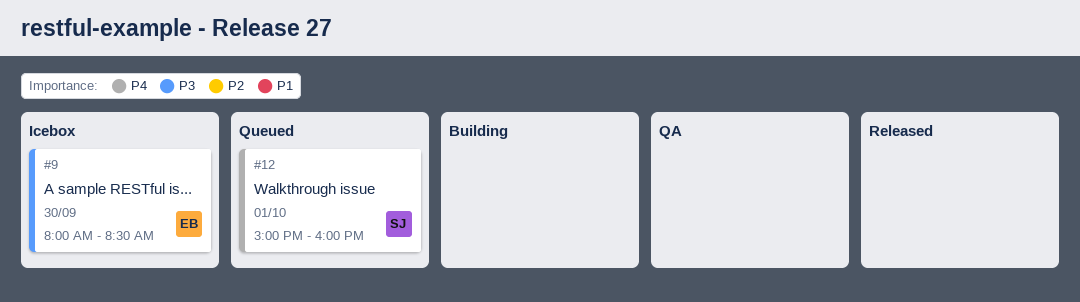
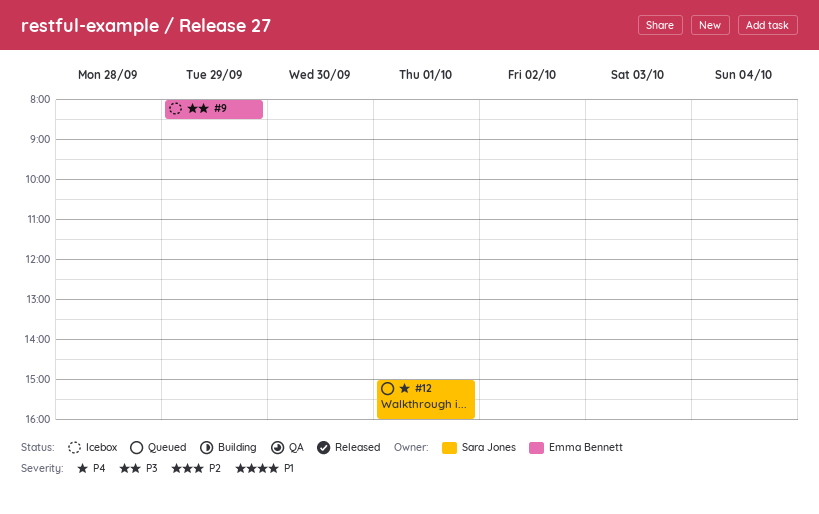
#9, day: Sep 30 -> Sep 29

